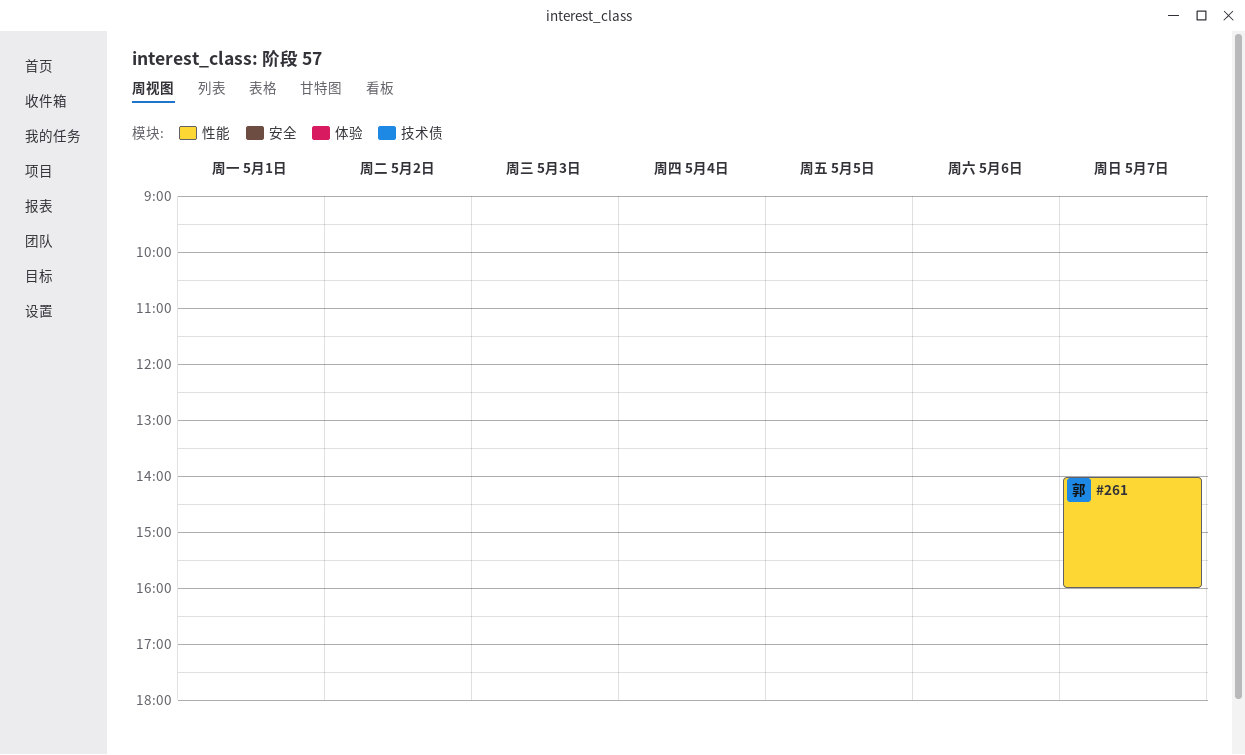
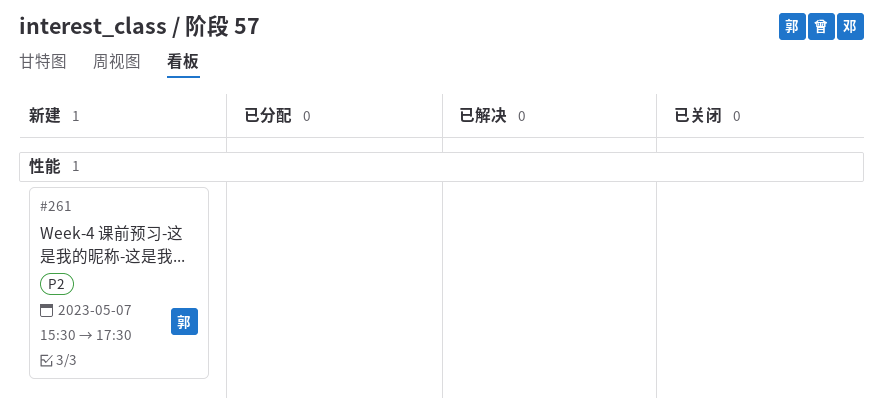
#261, begins: 14:00 -> 15:30
#261, ends: 16:00 -> 17:30

